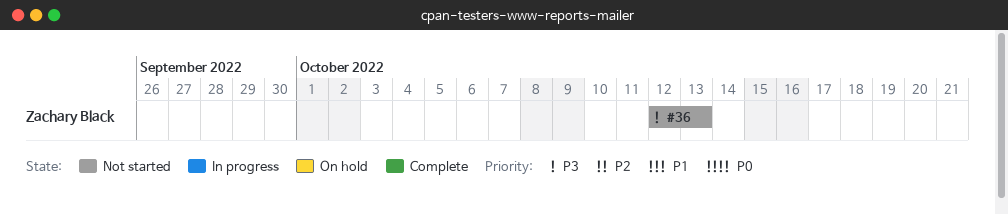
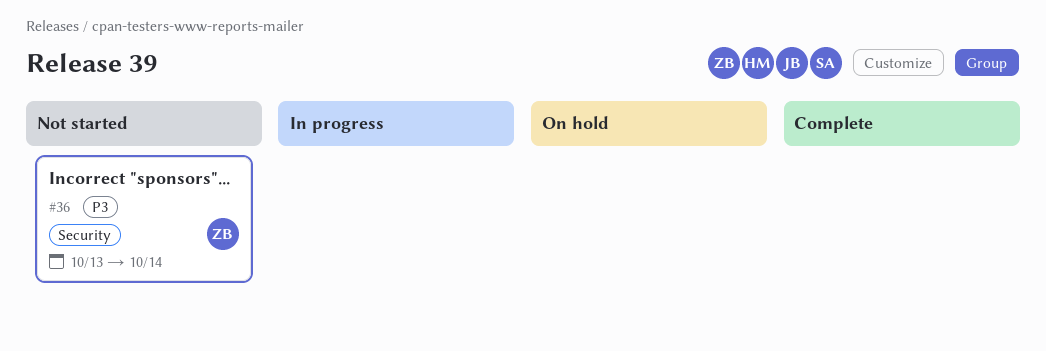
#36, start: Oct 12 -> Oct 13
#36, due: Oct 13 -> Oct 14

